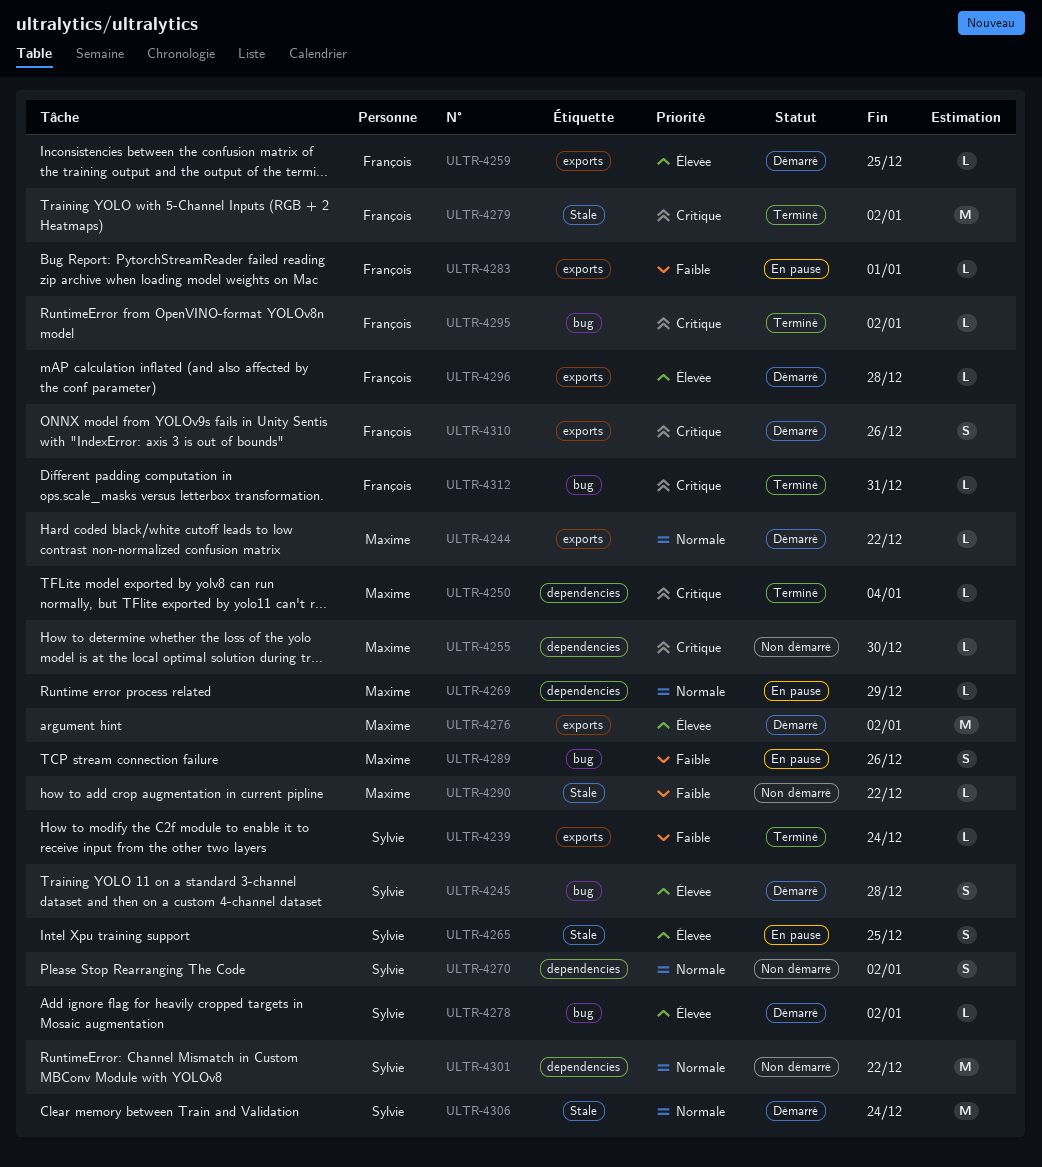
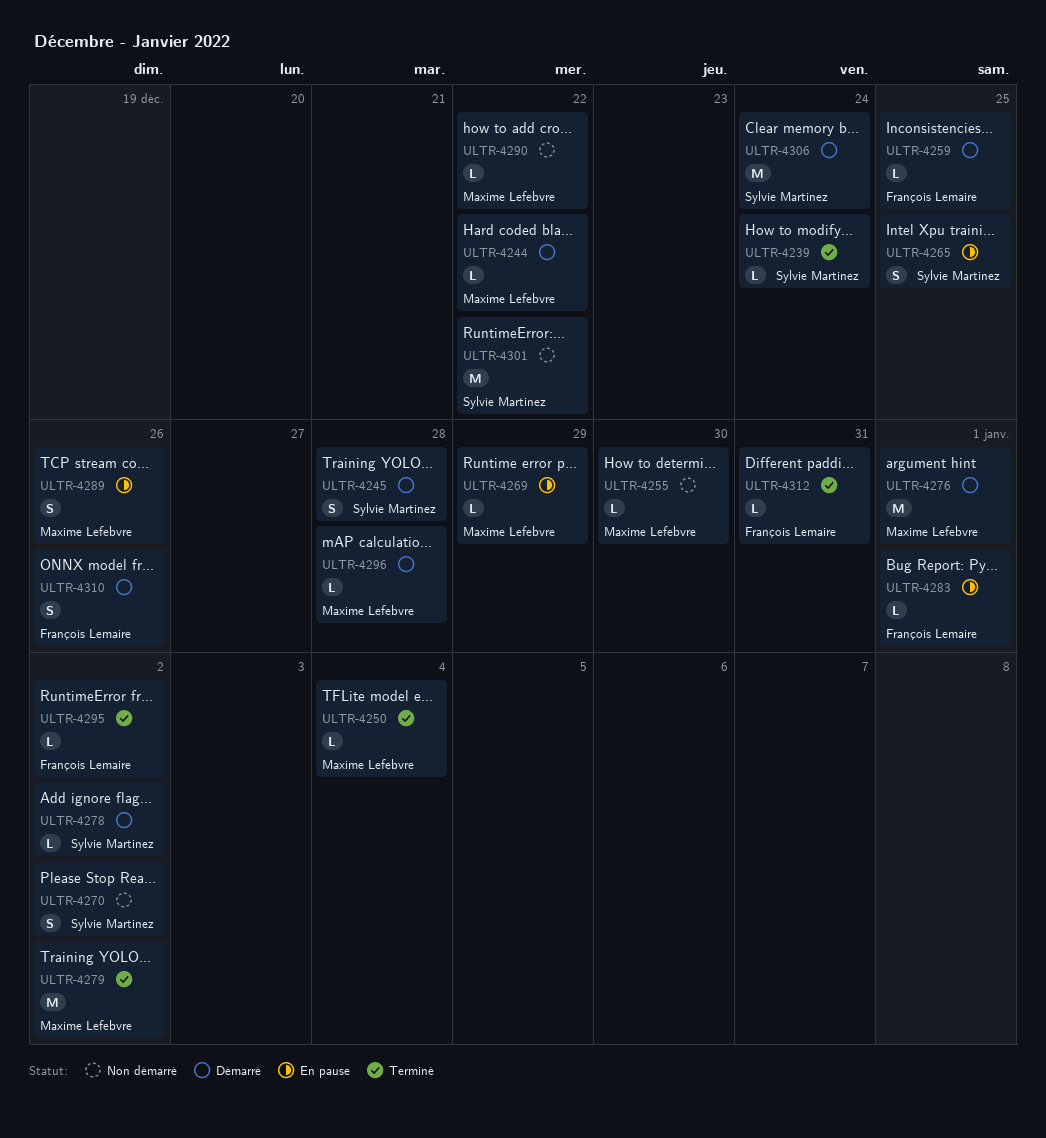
ULTR-4276, due: Jan 2 -> Jan 1
ULTR-4279, owner: François Lemaire -> Maxime Lefebvre
ULTR-4296, owner: François Lemaire -> Maxime Lefebvre

